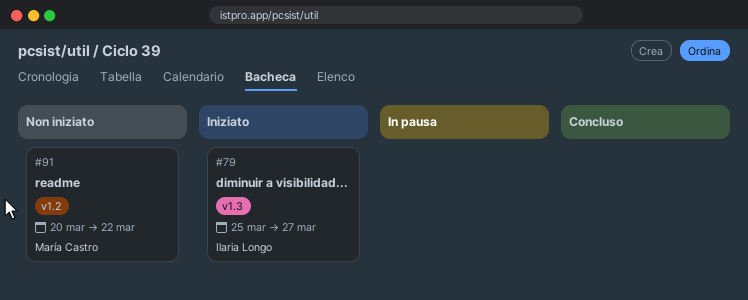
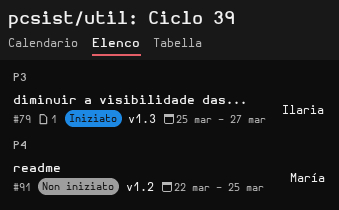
#91, start: Mar 20 -> Mar 22
#91, due: Mar 22 -> Mar 25

